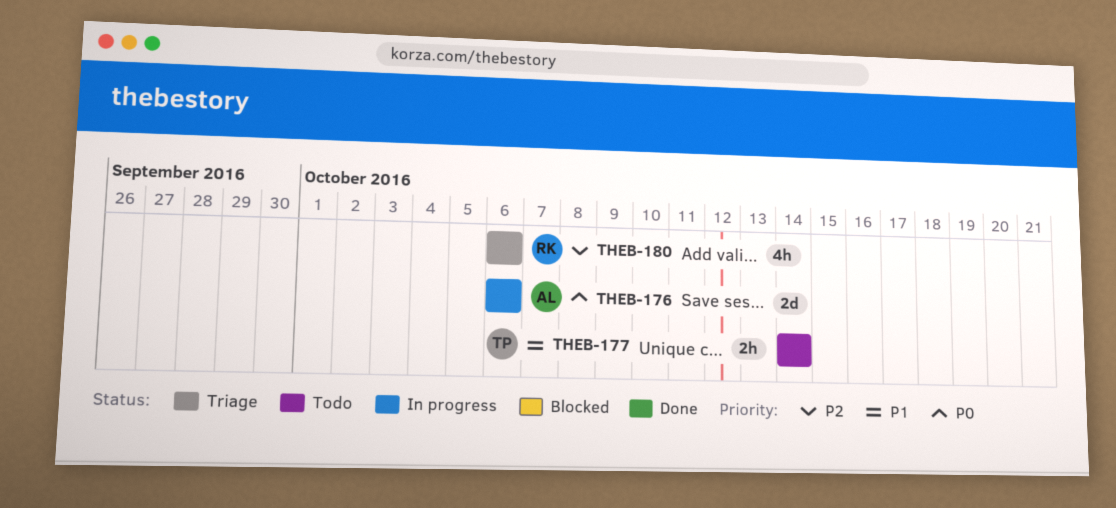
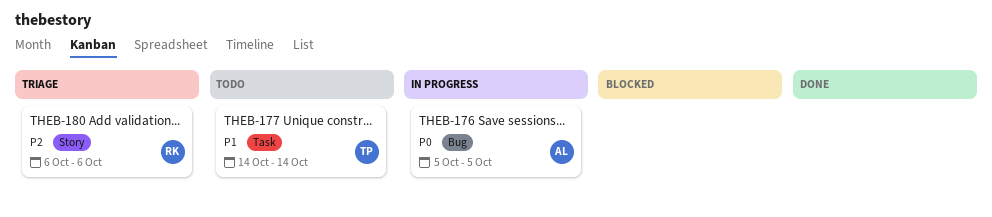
THEB-176, start: Oct 6 -> Oct 5
THEB-176, due: Oct 6 -> Oct 5

